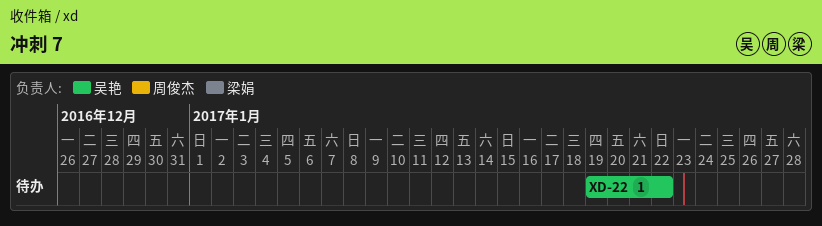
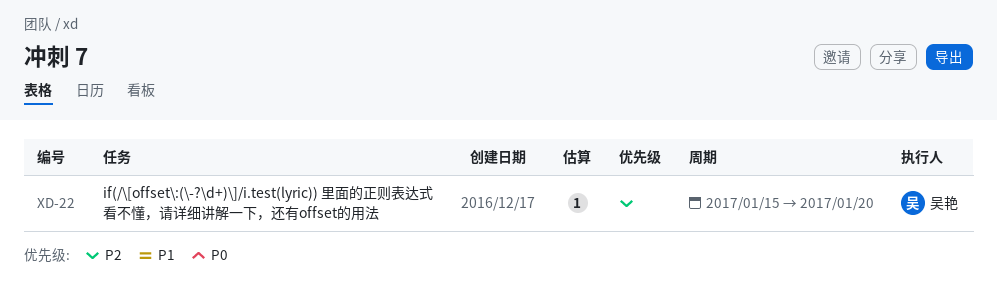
XD-22, start: Jan 19 -> Jan 15
XD-22, due: Jan 22 -> Jan 20

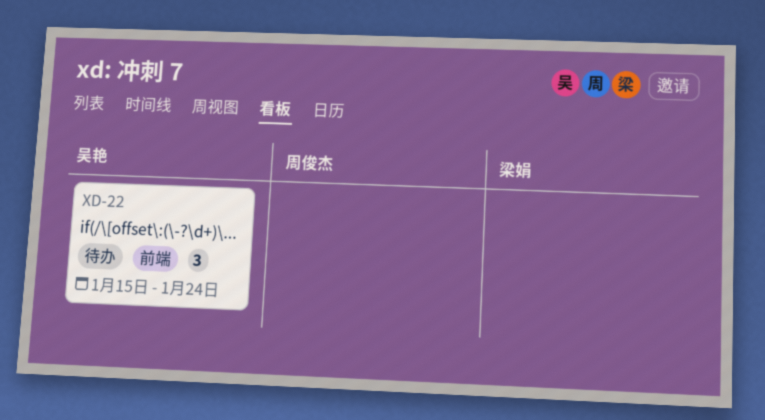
XD-22, estimate: 1 -> 3
XD-22, due: Jan 20 -> Jan 24

